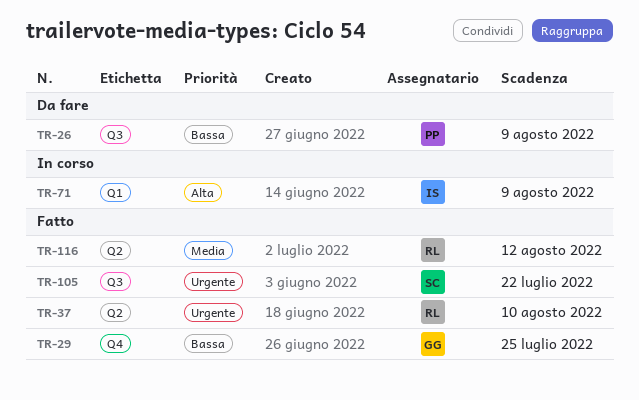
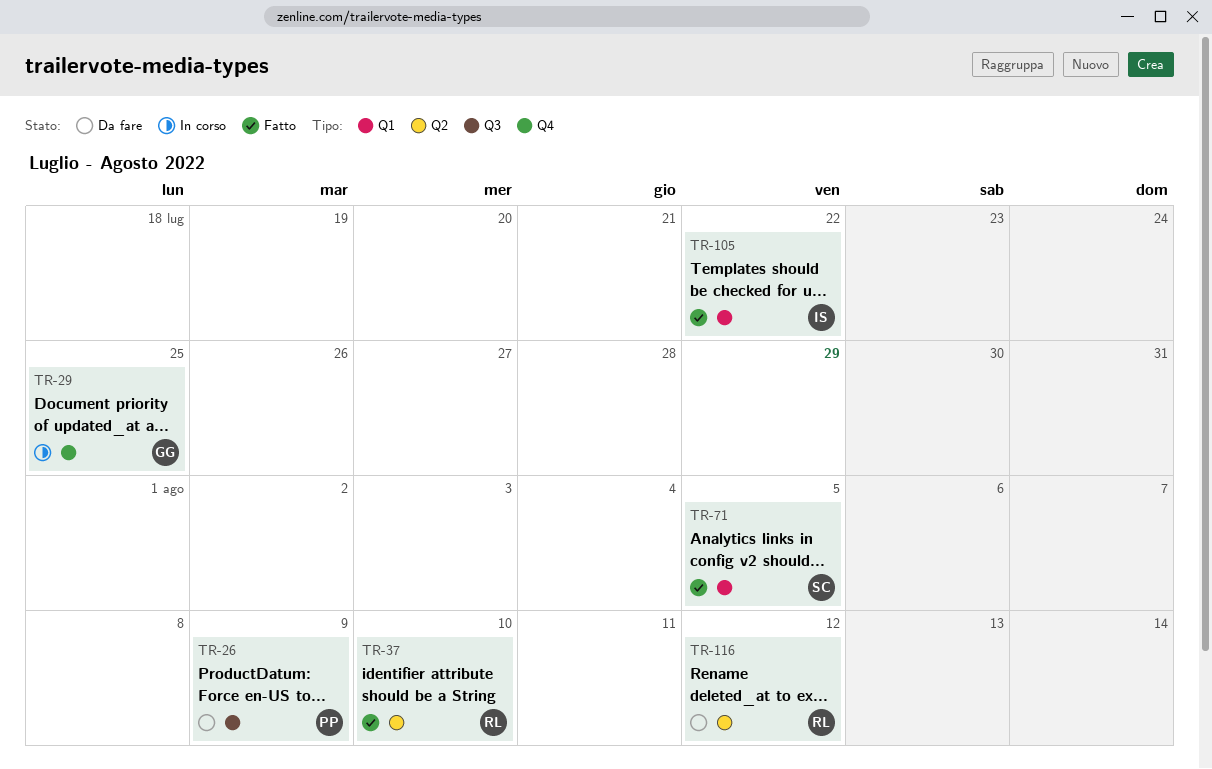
TR-29, status: Fatto -> In corso
TR-71, status: In corso -> Fatto
TR-71, owner: IS -> SC
TR-71, due: Aug 9 -> Aug 5
TR-105, owner: SC -> IS
TR-105, label: Q3 -> Q1
TR-116, status: Fatto -> Da fare

